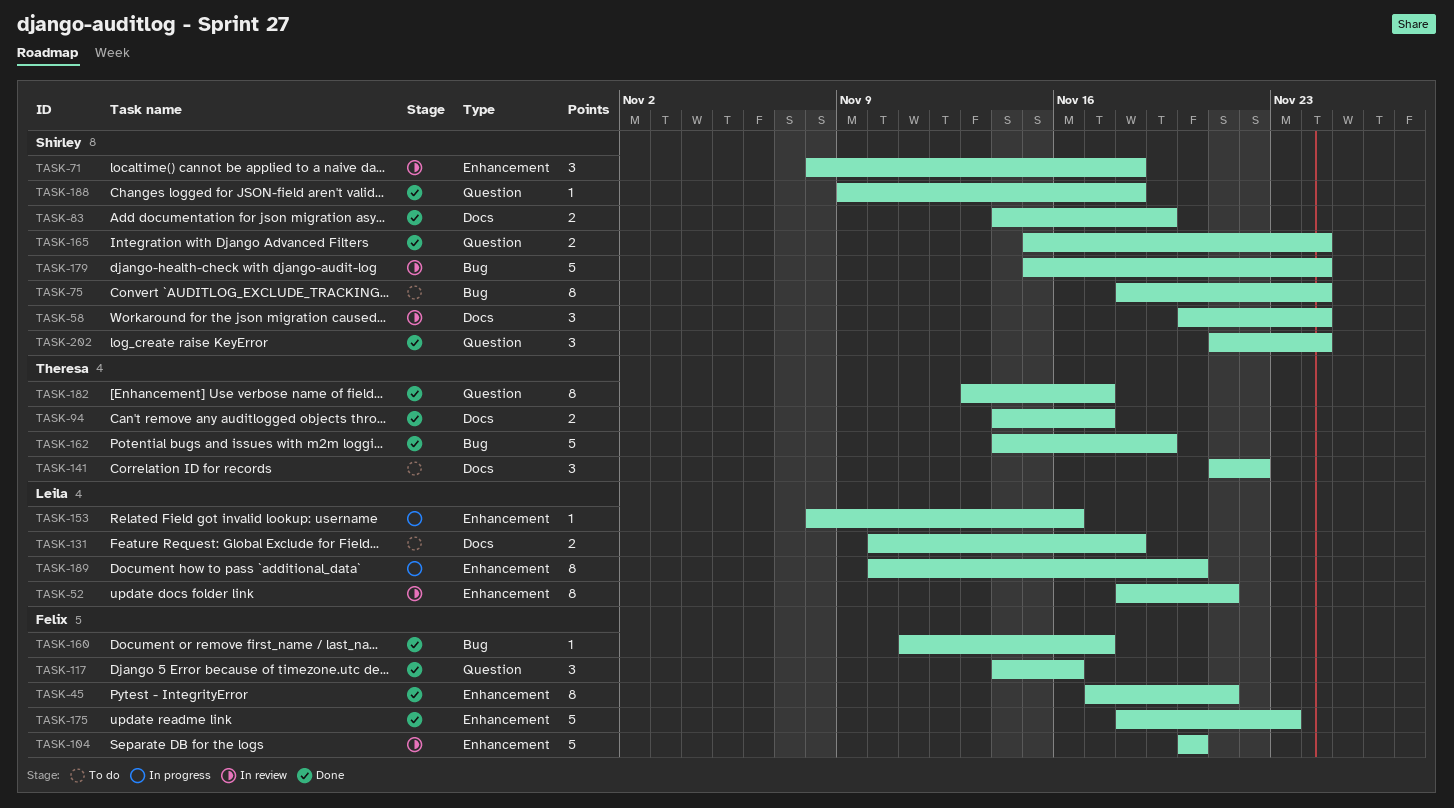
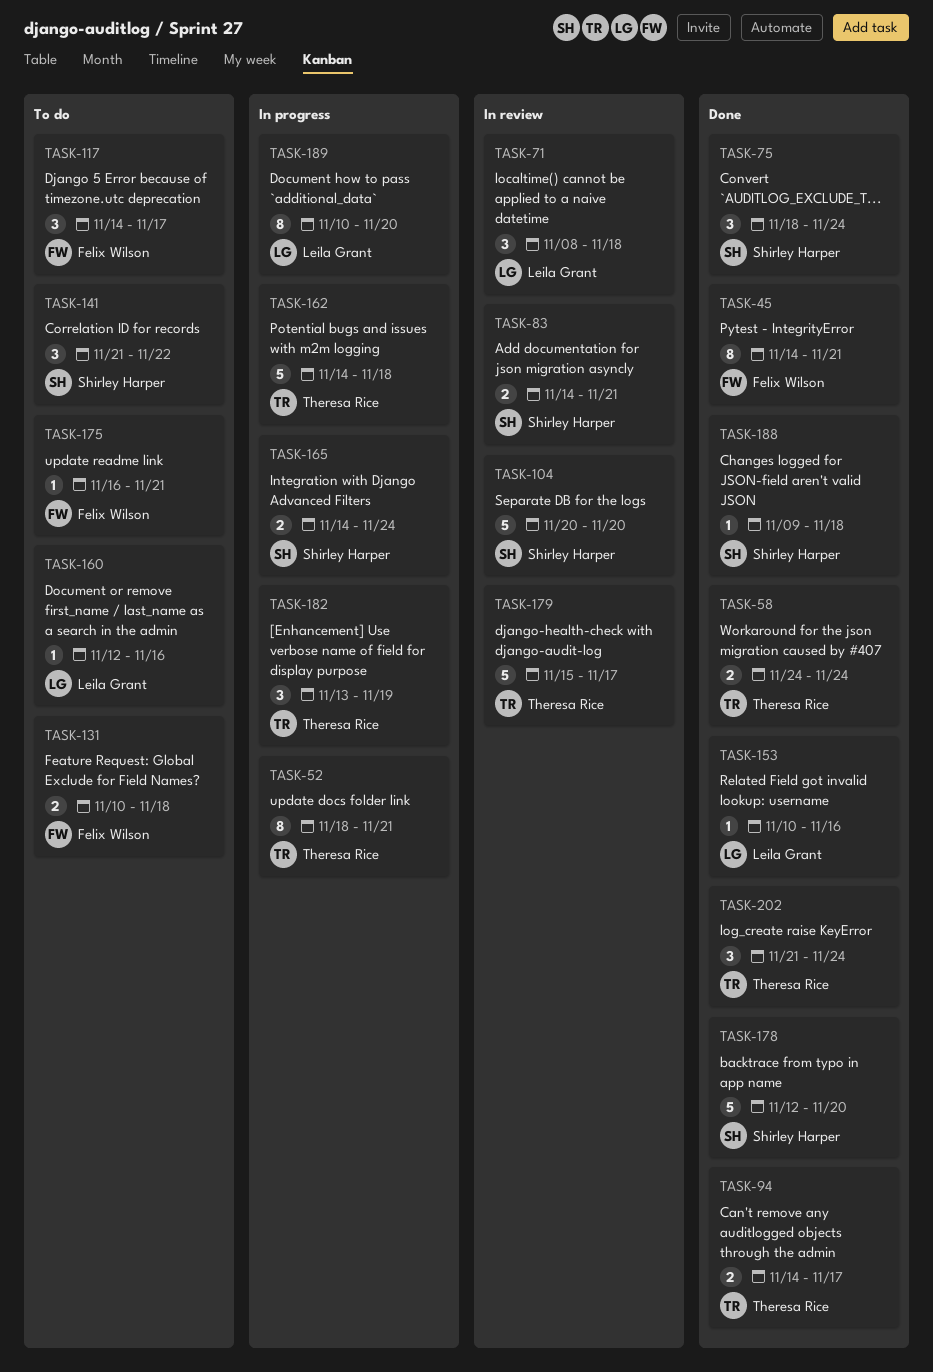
TASK-45, start: Nov 17 -> Nov 14
TASK-52, status: In review -> In progress
TASK-52, owner: Leila Grant -> Theresa Rice
TASK-58, status: In review -> Done
TASK-58, owner: Shirley Harper -> Theresa Rice
TASK-58, estimate: 3 -> 2
TASK-58, start: Nov 20 -> Nov 24
TASK-71, owner: Shirley Harper -> Leila Grant
TASK-75, status: To do -> Done
TASK-75, estimate: 8 -> 3
TASK-83, status: Done -> In review
TASK-83, due: Nov 19 -> Nov 21
TASK-104, owner: Felix Wilson -> Shirley Harper
TASK-117, status: Done -> To do
TASK-117, due: Nov 16 -> Nov 17
TASK-131, owner: Leila Grant -> Felix Wilson
TASK-141, owner: Theresa Rice -> Shirley Harper
TASK-153, status: In progress -> Done
TASK-153, start: Nov 8 -> Nov 10
TASK-160, status: Done -> To do
TASK-160, owner: Felix Wilson -> Leila Grant
TASK-160, start: Nov 11 -> Nov 12
TASK-160, due: Nov 17 -> Nov 16
TASK-162, status: Done -> In progress
TASK-162, due: Nov 19 -> Nov 18
TASK-165, status: Done -> In progress
TASK-165, start: Nov 15 -> Nov 14
TASK-175, status: Done -> To do
TASK-175, estimate: 5 -> 1
TASK-175, start: Nov 18 -> Nov 16
TASK-175, due: Nov 23 -> Nov 21
TASK-178: none -> present
TASK-179, owner: Shirley Harper -> Theresa Rice
TASK-179, due: Nov 24 -> Nov 17
TASK-182, status: Done -> In progress
TASK-182, estimate: 8 -> 3
TASK-182, due: Nov 17 -> Nov 19
TASK-202, owner: Shirley Harper -> Theresa Rice

